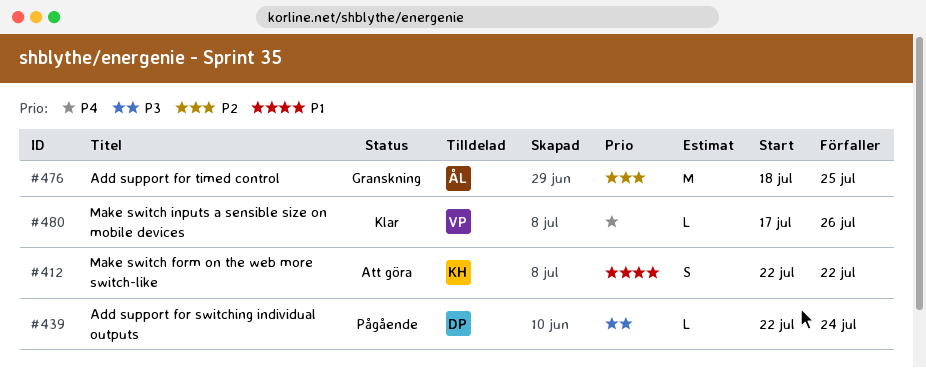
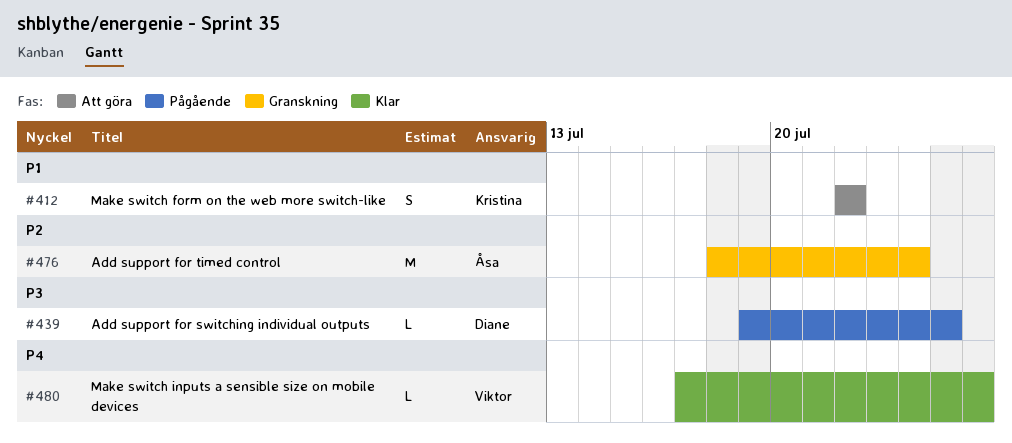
#439, start: Jul 22 -> Jul 19
#439, due: Jul 24 -> Jul 25
#476, due: Jul 25 -> Jul 24

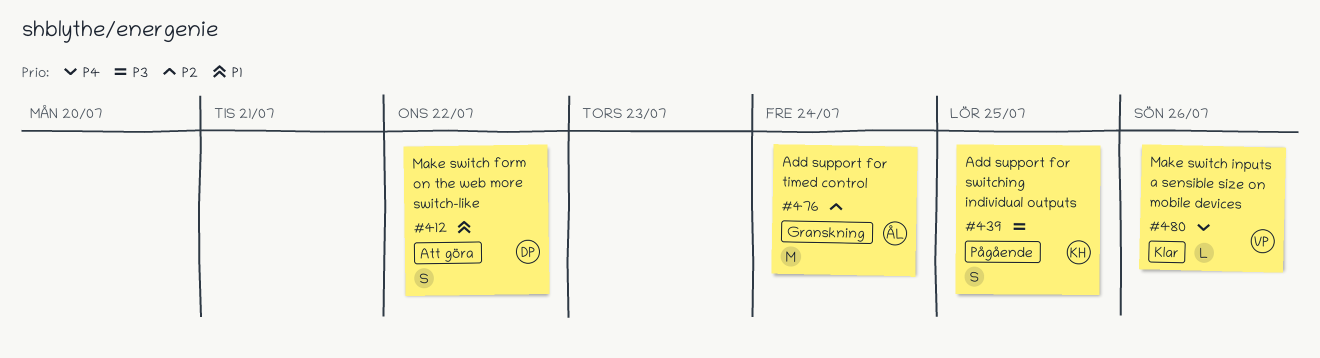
#412, owner: Kristina -> Diane
#439, owner: Diane -> Kristina
#439, estimate: L -> S

